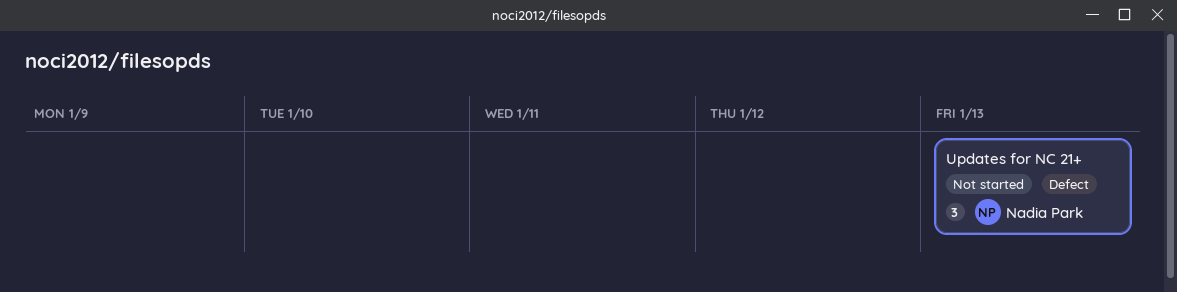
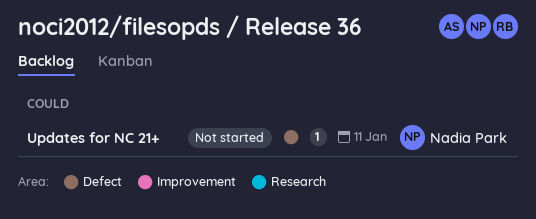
Updates for NC 21+, estimate: 3 -> 1
Updates for NC 21+, due: Jan 13 -> Jan 11

